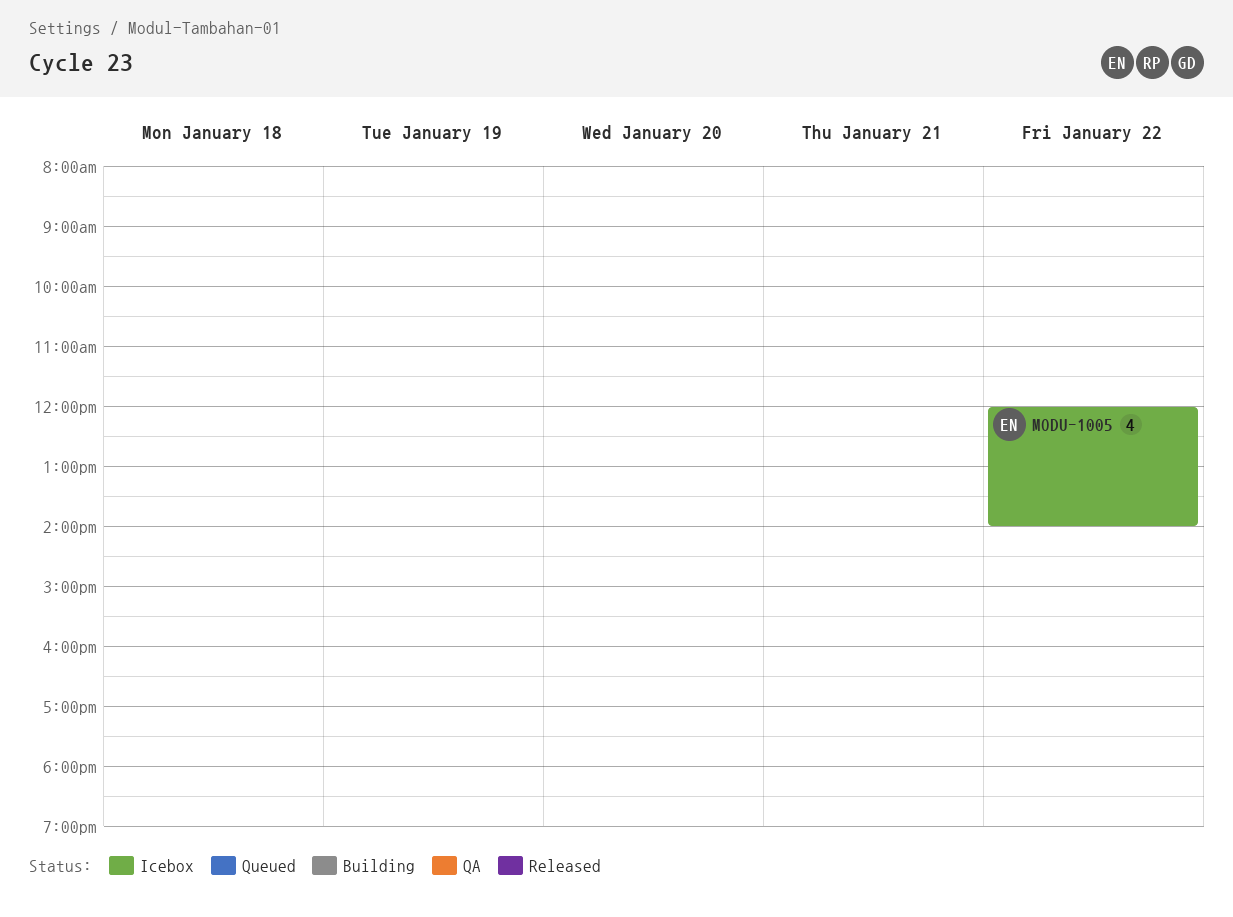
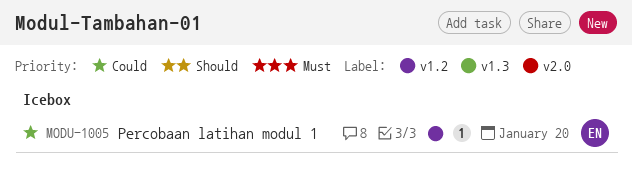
MODU-1005, estimate: 4 -> 1
MODU-1005, day: Jan 22 -> Jan 20

